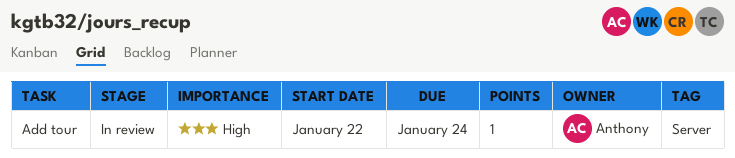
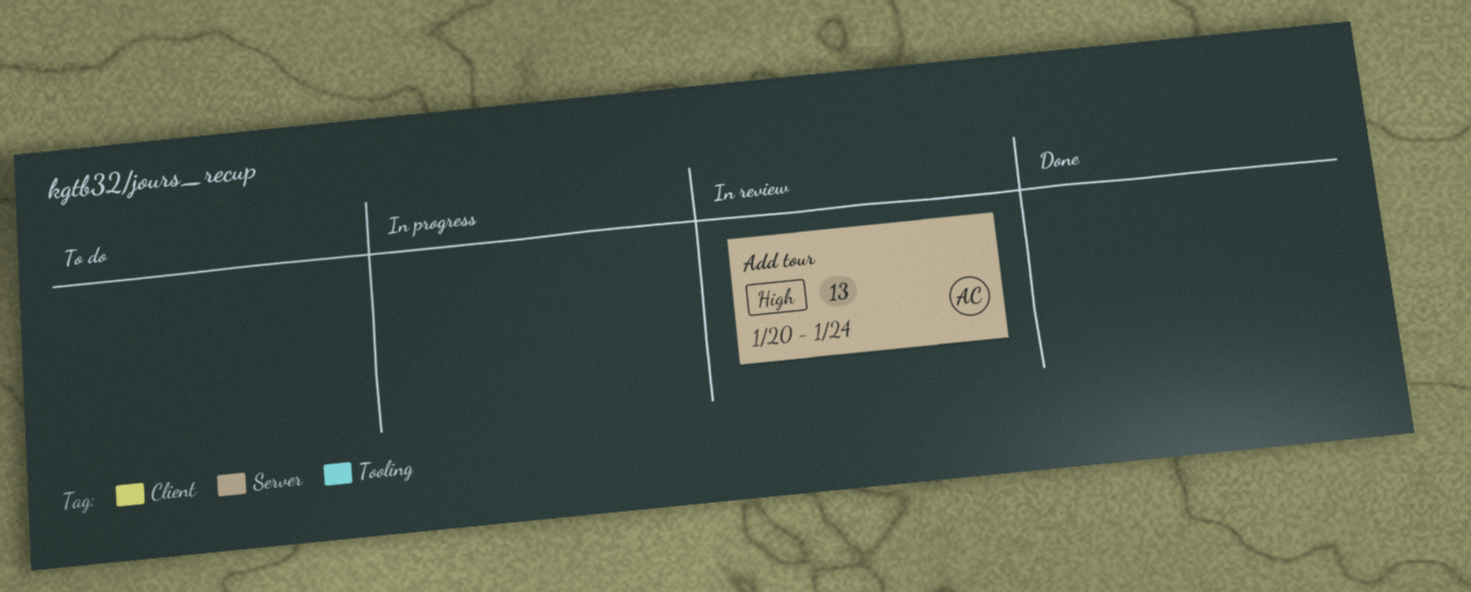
Add tour, estimate: 1 -> 13
Add tour, start: Jan 22 -> Jan 20

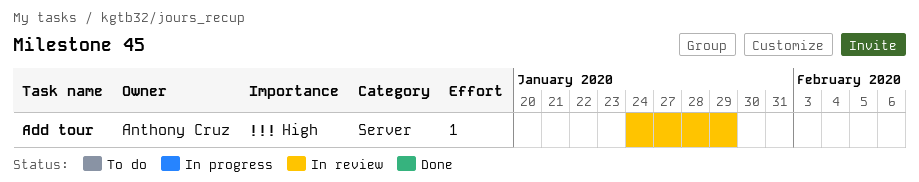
Add tour, estimate: 13 -> 1
Add tour, start: Jan 20 -> Jan 24
Add tour, due: Jan 24 -> Jan 29

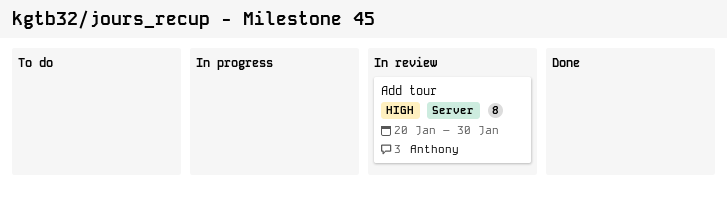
Add tour, estimate: 1 -> 8
Add tour, start: Jan 24 -> Jan 20
Add tour, due: Jan 29 -> Jan 30

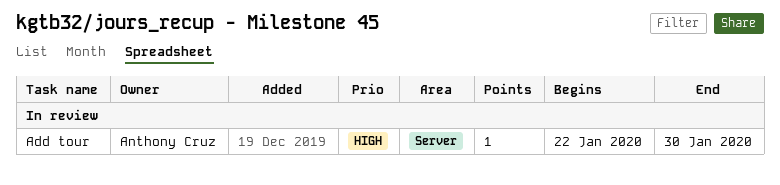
Add tour, estimate: 8 -> 1
Add tour, start: Jan 20 -> Jan 22

